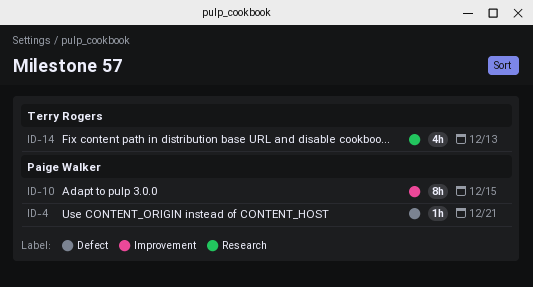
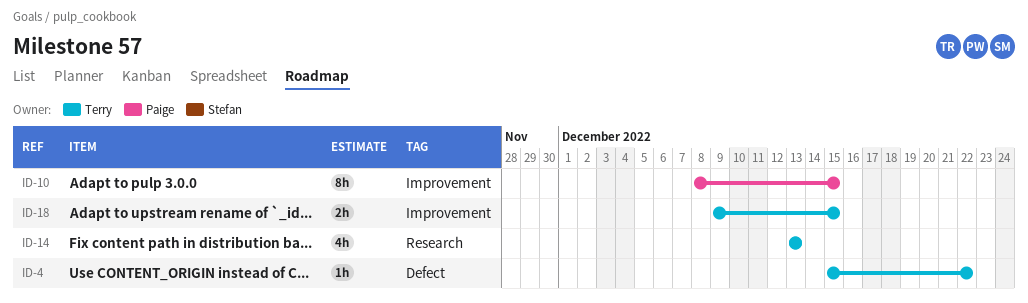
ID-4, owner: Paige Walker -> Terry Rogers
ID-4, due: Dec 21 -> Dec 22
ID-18: none -> present

